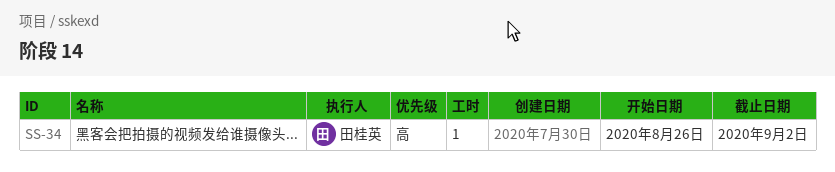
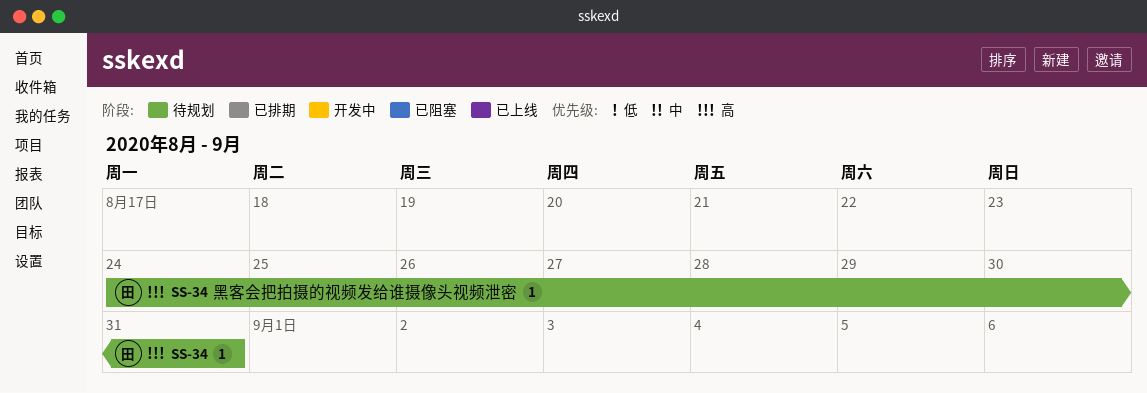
SS-34, start: Aug 26 -> Aug 24
SS-34, due: Sep 2 -> Aug 31

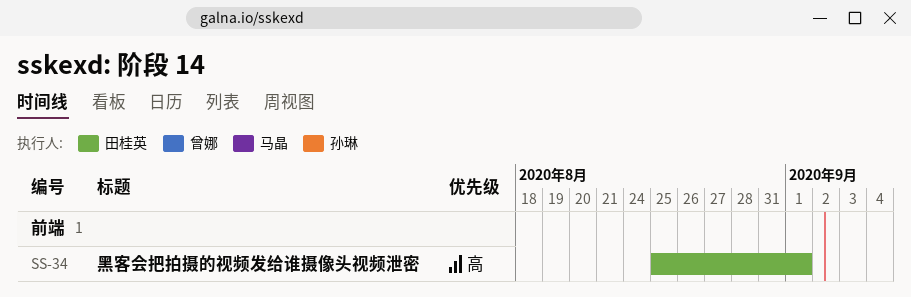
SS-34, start: Aug 24 -> Aug 25
SS-34, due: Aug 31 -> Sep 1

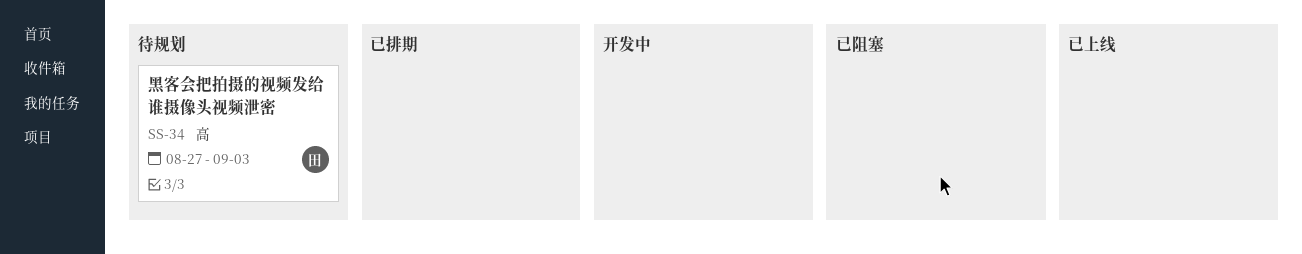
SS-34, start: Aug 25 -> Aug 27
SS-34, due: Sep 1 -> Sep 3

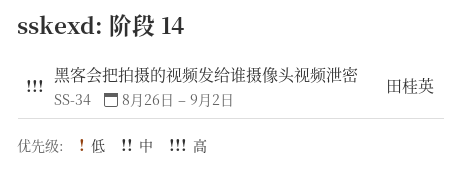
SS-34, start: Aug 27 -> Aug 26
SS-34, due: Sep 3 -> Sep 2

